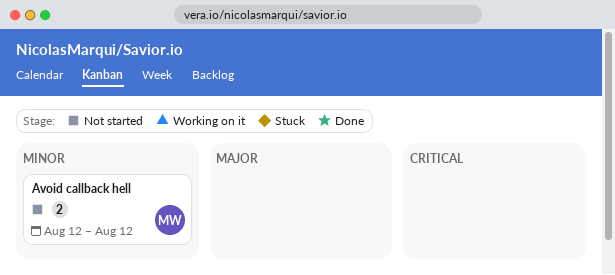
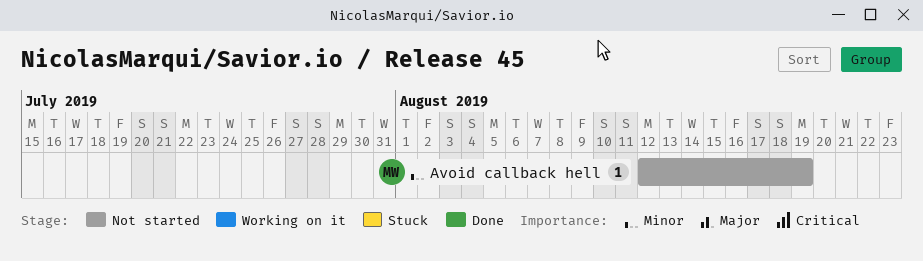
Avoid callback hell, estimate: 2 -> 1
Avoid callback hell, due: Aug 12 -> Aug 19

